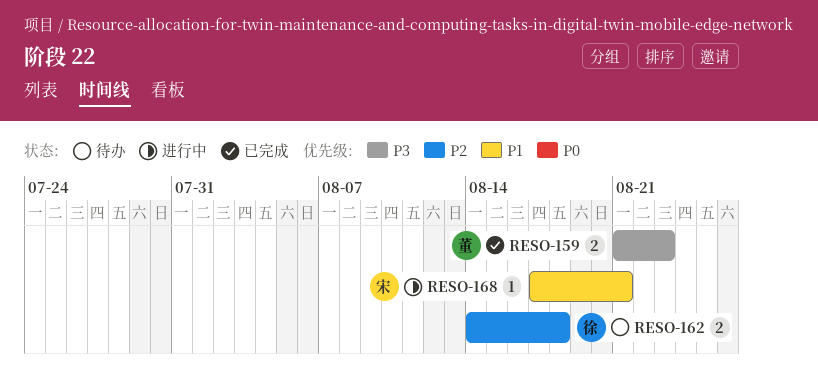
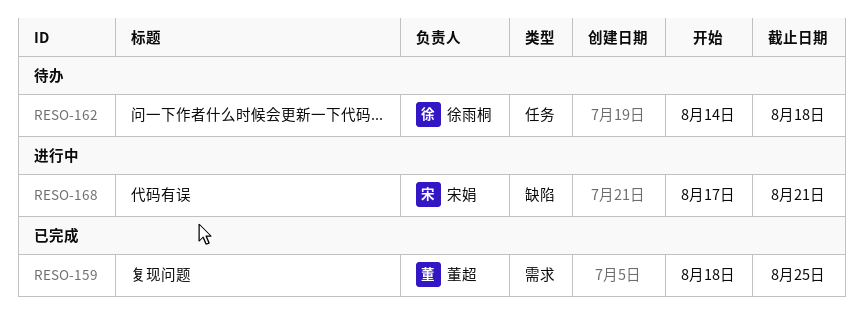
RESO-159, start: Aug 21 -> Aug 18
RESO-159, due: Aug 23 -> Aug 25

